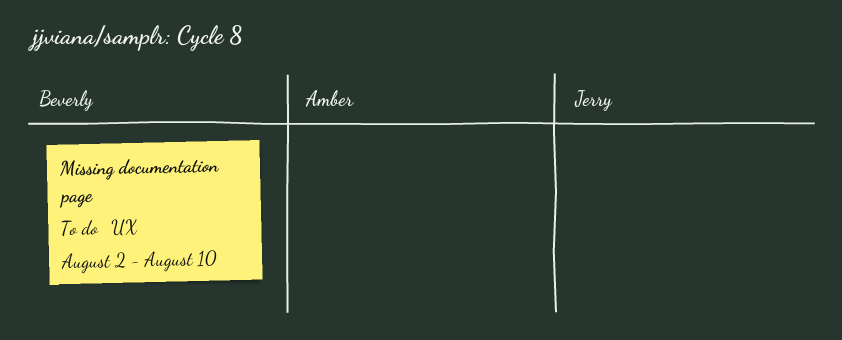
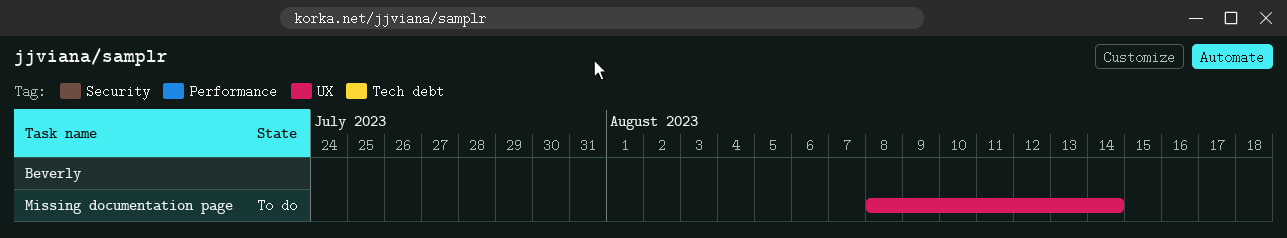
Missing documentation page, start: Aug 2 -> Aug 8
Missing documentation page, due: Aug 10 -> Aug 14

